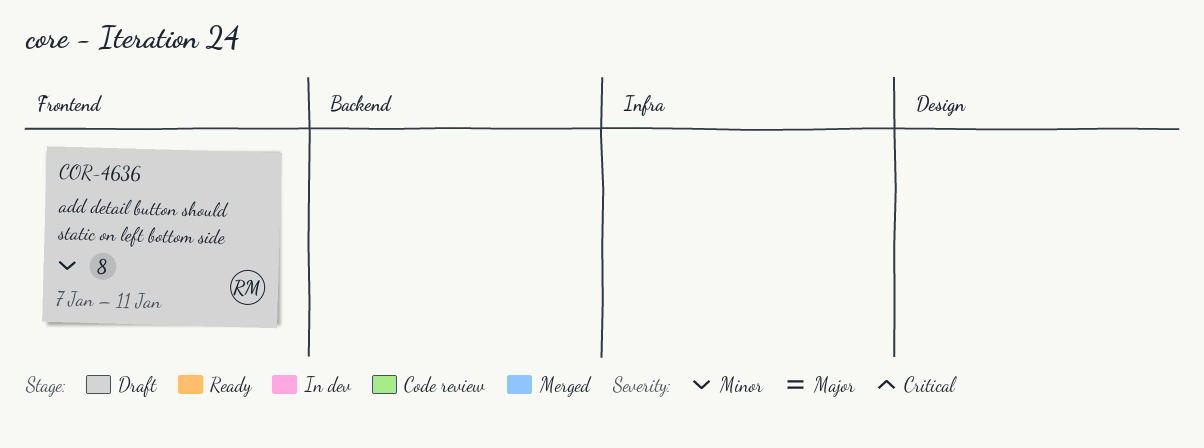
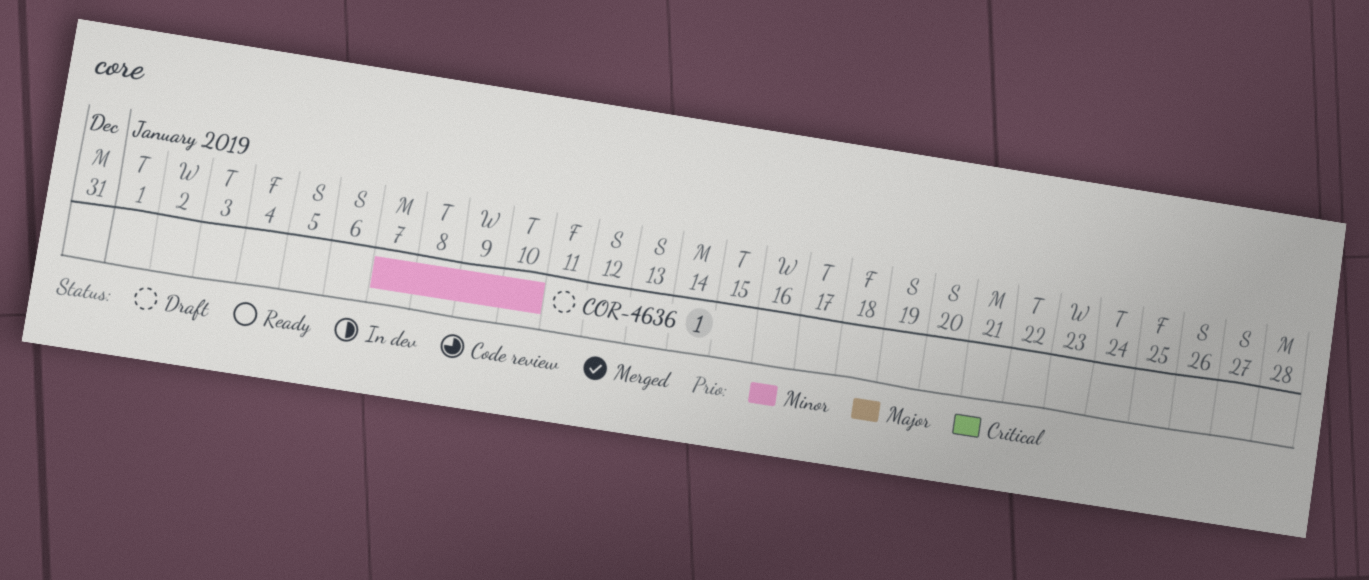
COR-4636, estimate: 8 -> 1
COR-4636, due: Jan 11 -> Jan 10

